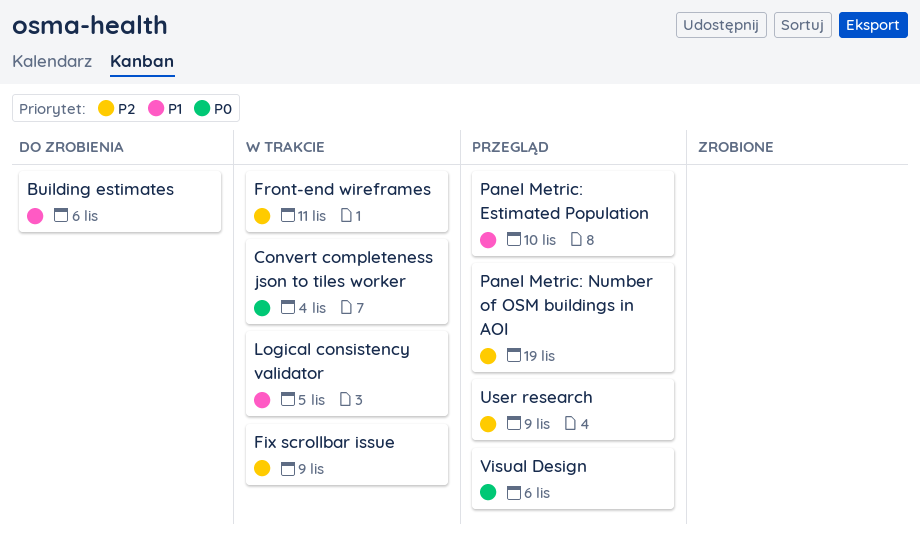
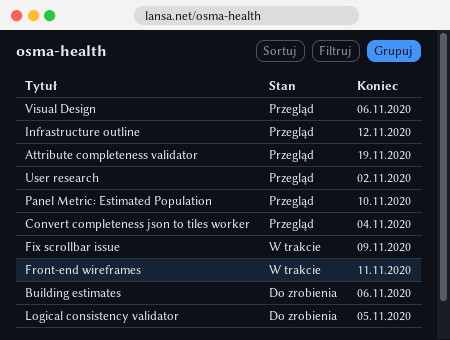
Attribute completeness validator: none -> present
Convert completeness json to tiles worker, status: W trakcie -> Przegląd
Infrastructure outline: none -> present
Logical consistency validator, status: W trakcie -> Do zrobienia
Panel Metric: Number of OSM buildings in AOI: present -> none
User research, due: Nov 9 -> Nov 2

